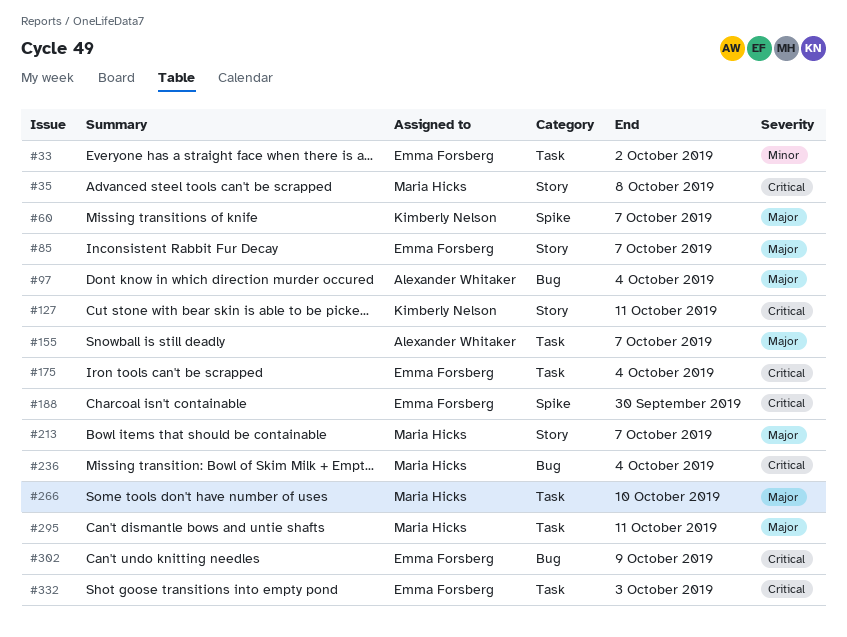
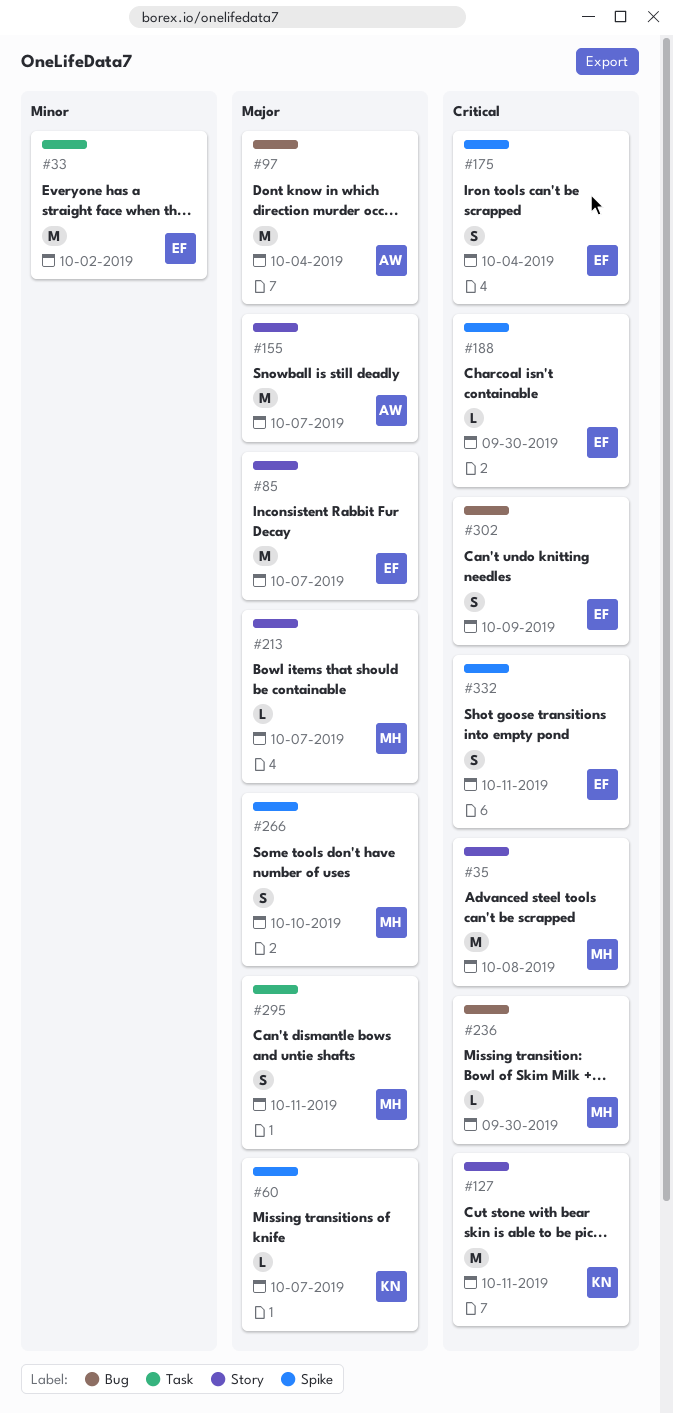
#155, label: Task -> Story
#175, label: Task -> Spike
#236, due: Oct 4 -> Sep 30
#266, label: Task -> Spike
#332, label: Task -> Spike
#332, due: Oct 3 -> Oct 11

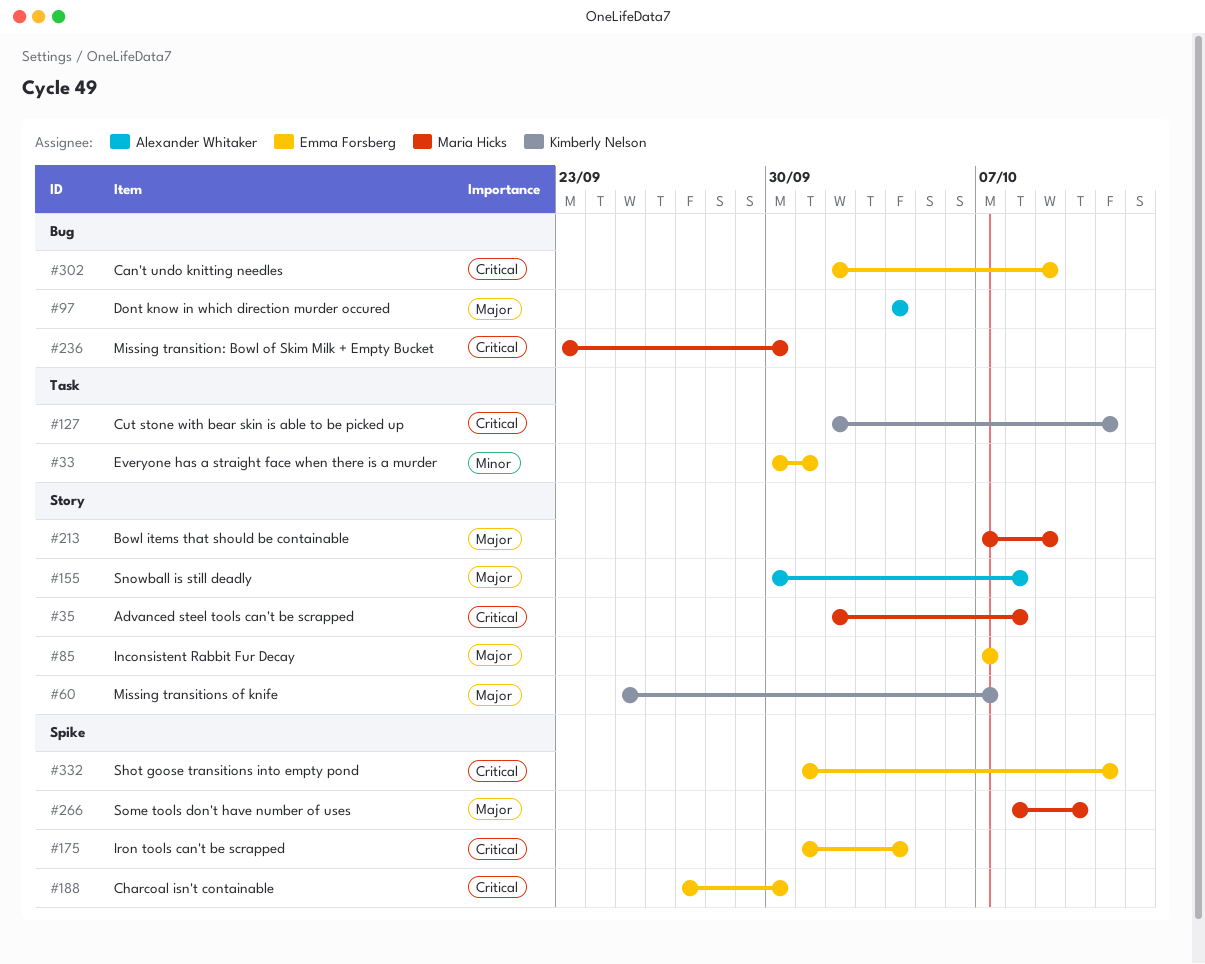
#33, due: Oct 2 -> Oct 1
#60, label: Spike -> Story
#127, label: Story -> Task
#155, due: Oct 7 -> Oct 8
#213, due: Oct 7 -> Oct 9
#295: present -> none

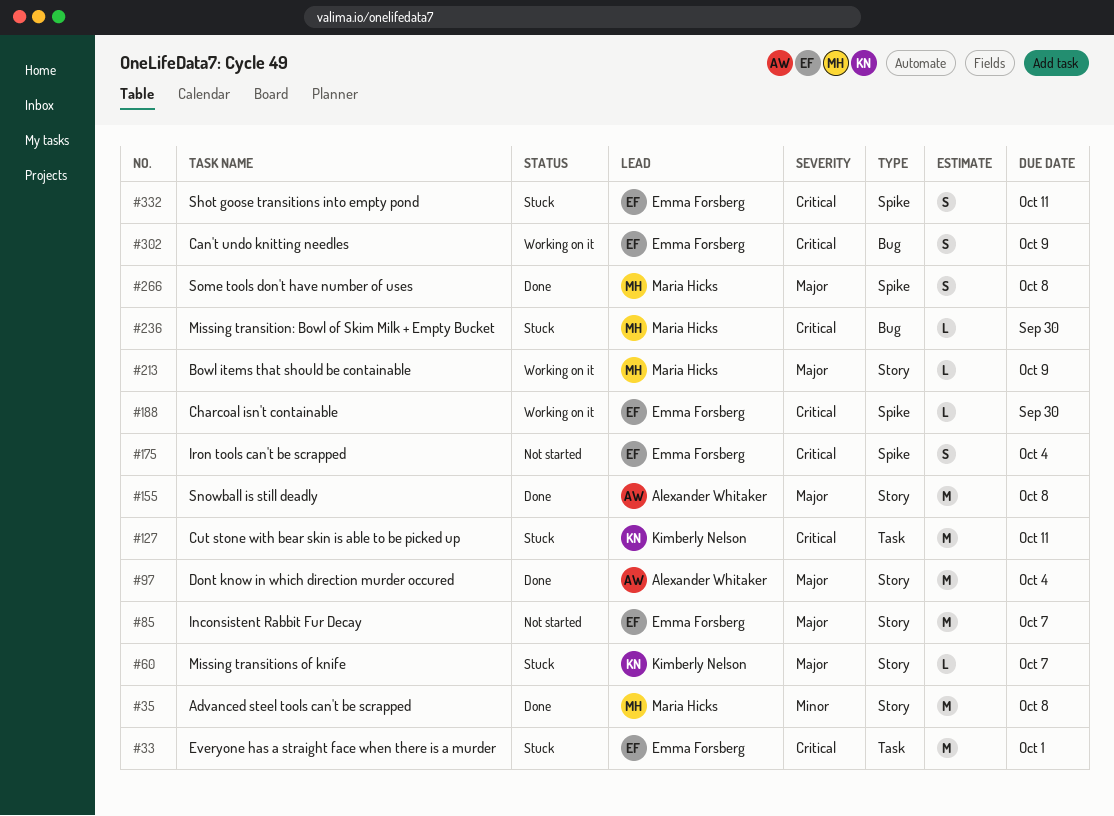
#33, priority: Minor -> Critical
#35, priority: Critical -> Minor
#97, label: Bug -> Story
#266, due: Oct 10 -> Oct 8

